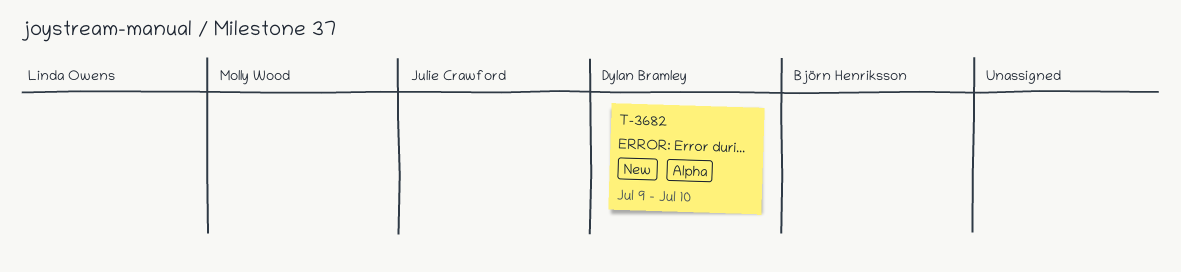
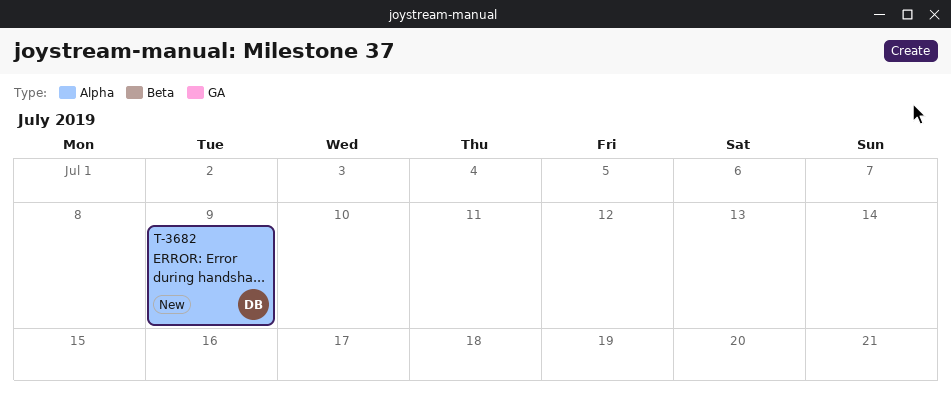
T-3682, due: Jul 10 -> Jul 9

